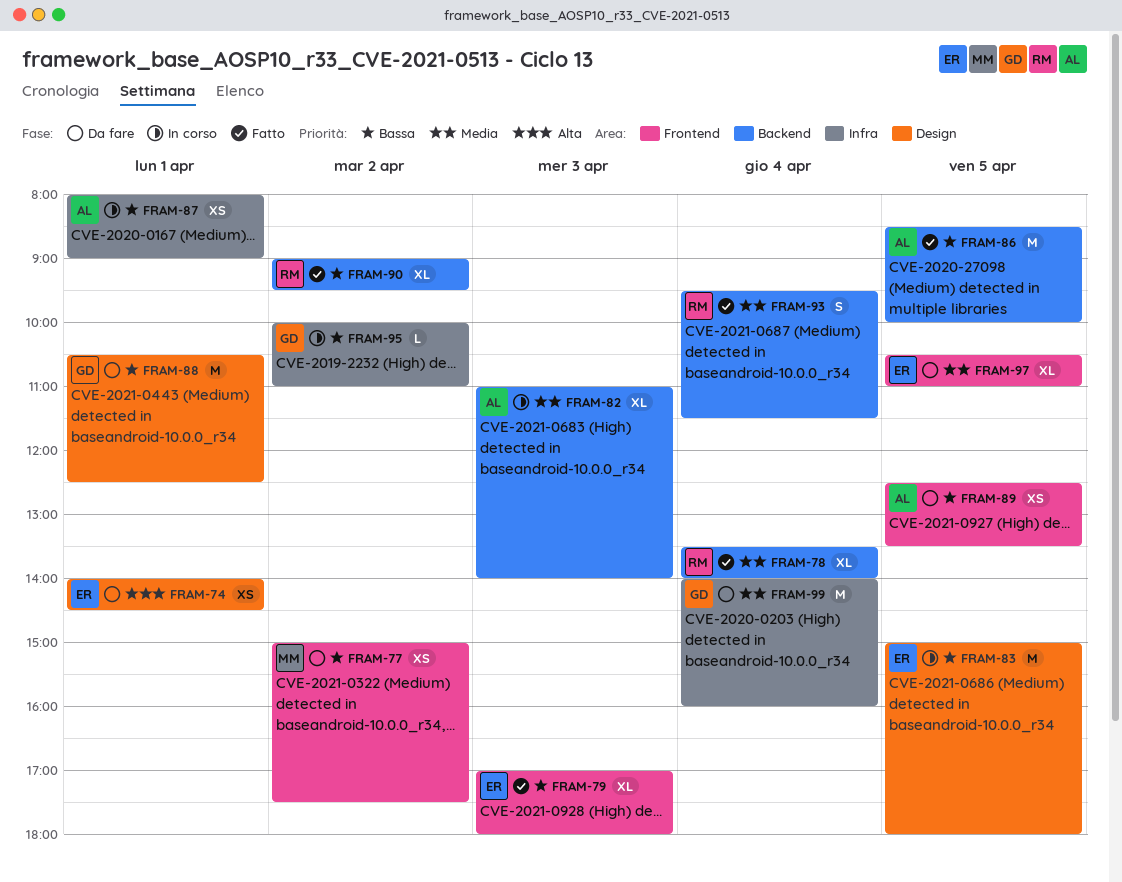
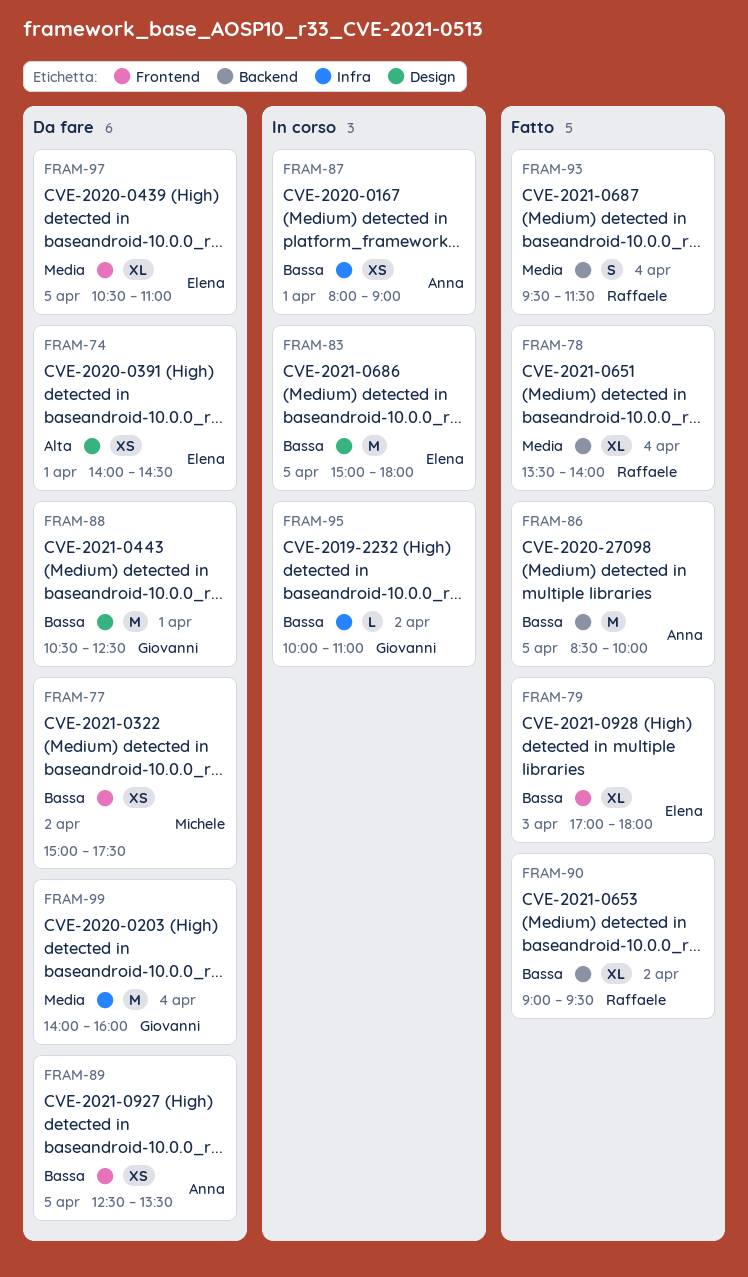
FRAM-82: present -> none

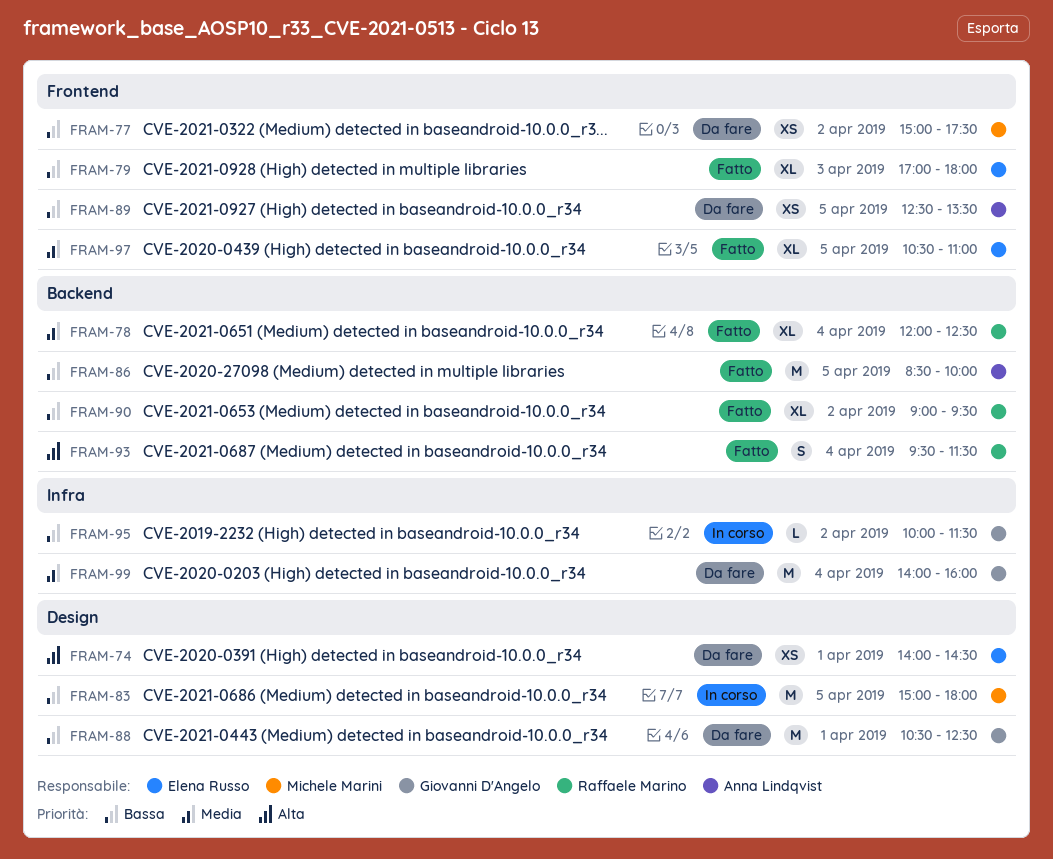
FRAM-78, begins: 13:30 -> 12:00
FRAM-78, ends: 14:00 -> 12:30
FRAM-83, owner: Elena Russo -> Michele Marini
FRAM-87: present -> none
FRAM-93, priority: Media -> Alta
FRAM-95, ends: 11:00 -> 11:30
FRAM-97, status: Da fare -> Fatto

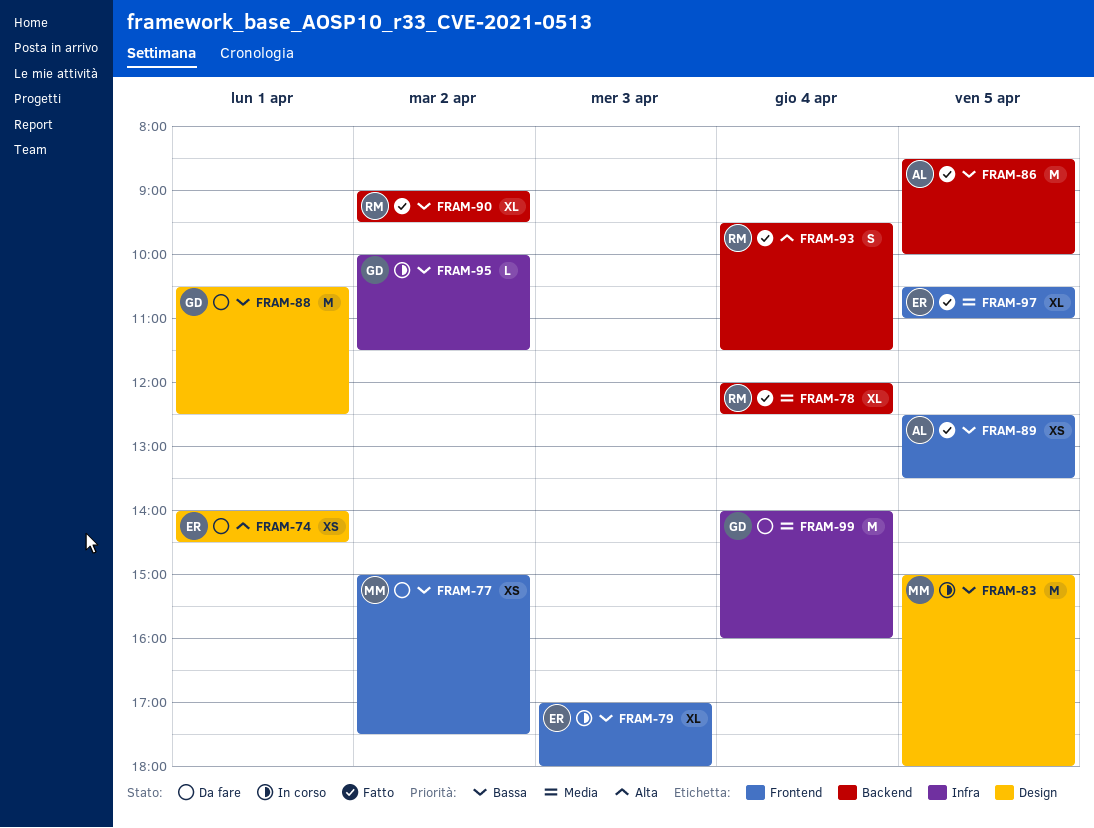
FRAM-79, status: Fatto -> In corso
FRAM-89, status: Da fare -> Fatto

